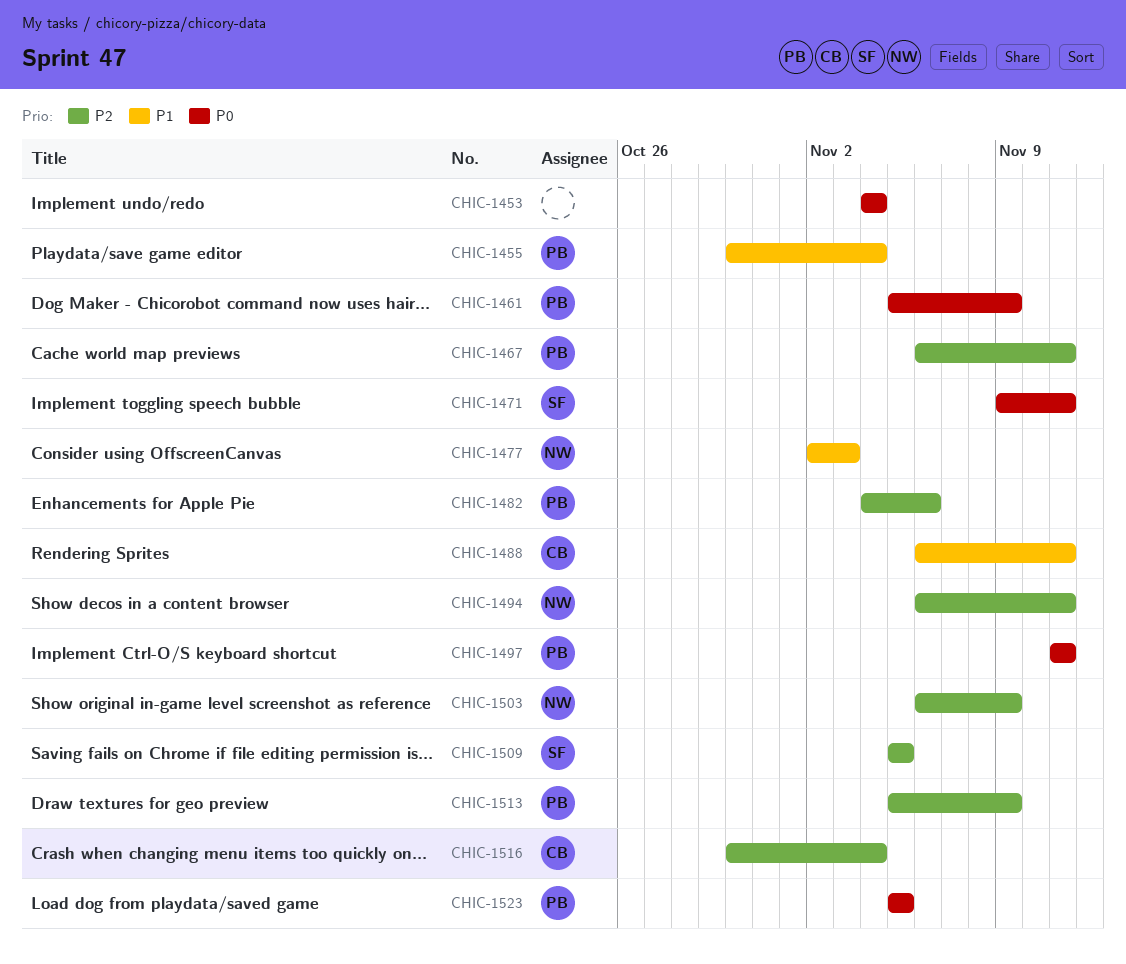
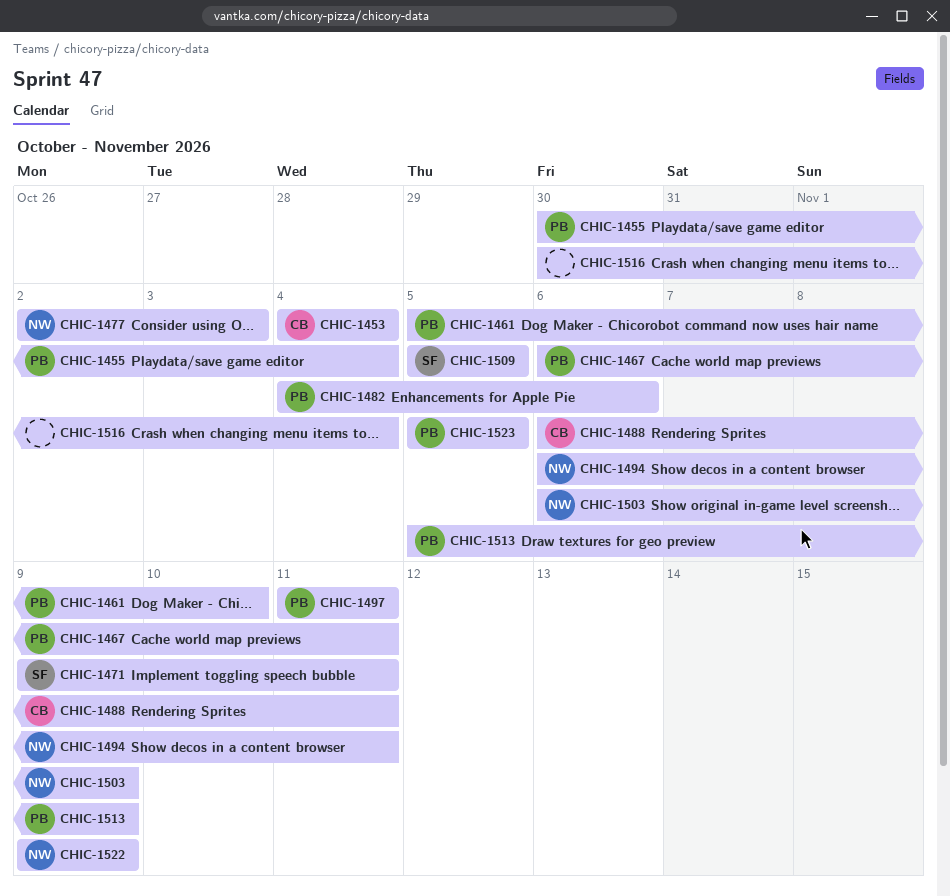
CHIC-1453, owner: none -> CB
CHIC-1461, due: Nov 9 -> Nov 10
CHIC-1516, owner: CB -> none
CHIC-1522: none -> present

